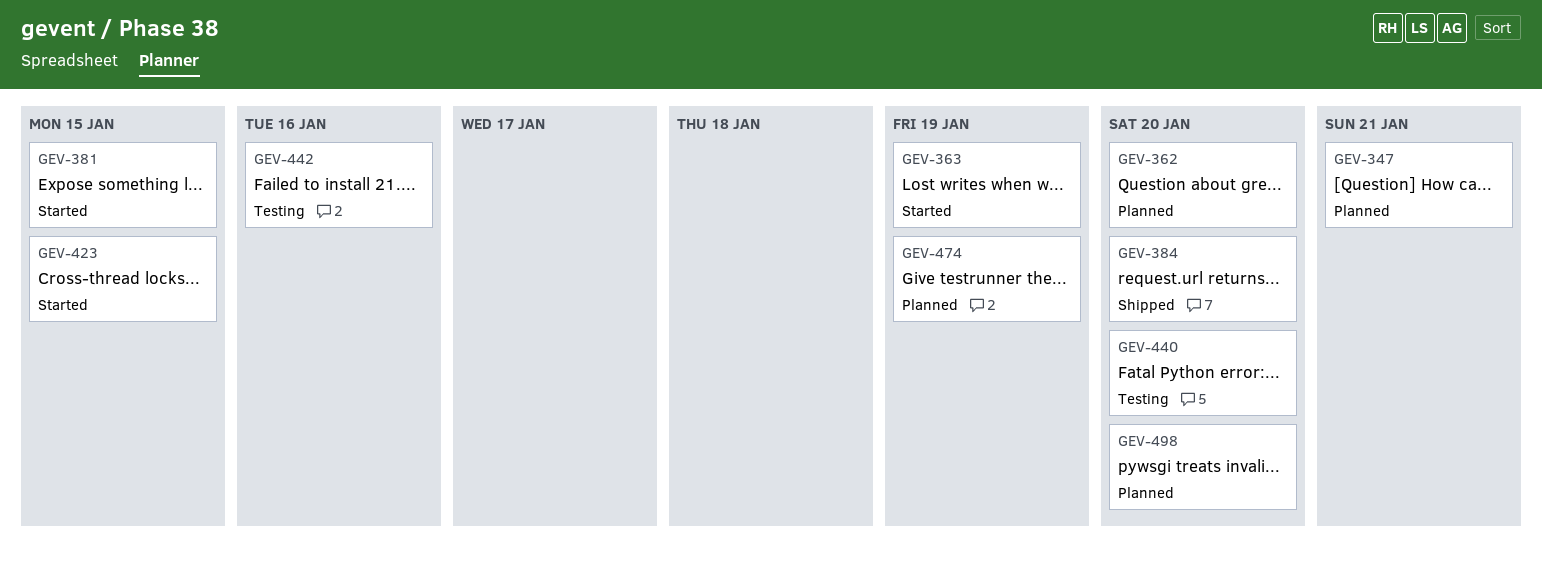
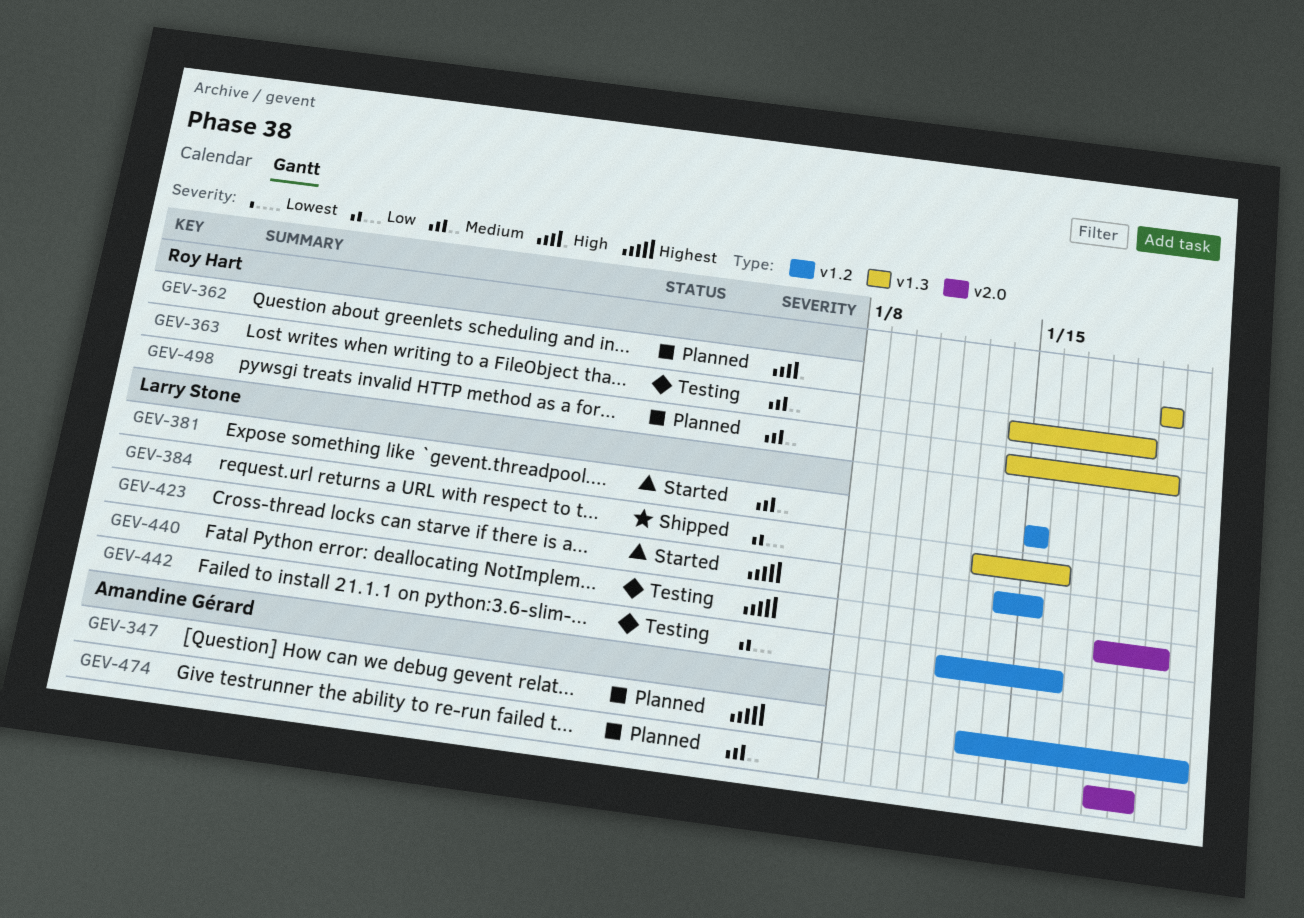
GEV-363, status: Started -> Testing
GEV-384, due: Jan 20 -> Jan 16

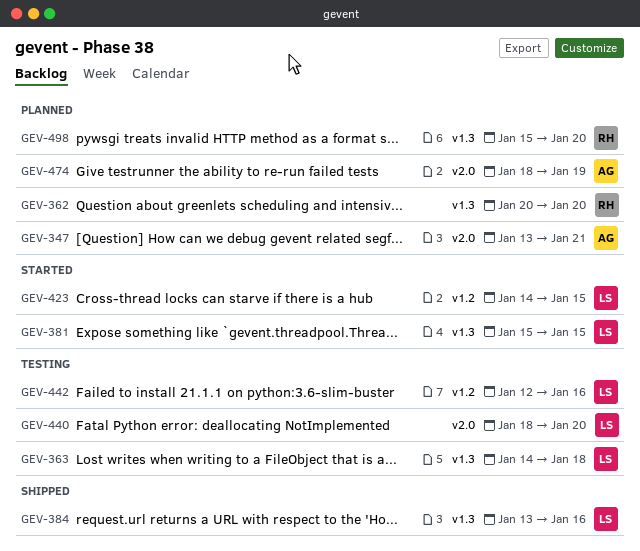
GEV-347, label: v1.2 -> v2.0
GEV-363, owner: Roy Hart -> Larry Stone
GEV-363, due: Jan 19 -> Jan 18
GEV-381, label: v1.2 -> v1.3
GEV-498, start: Jan 14 -> Jan 15

